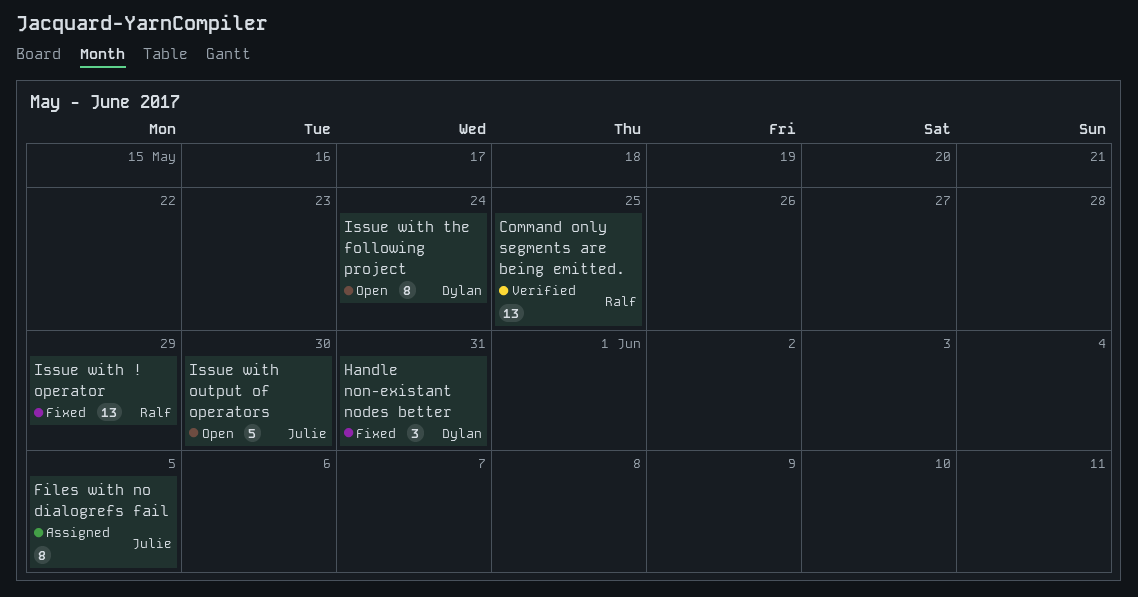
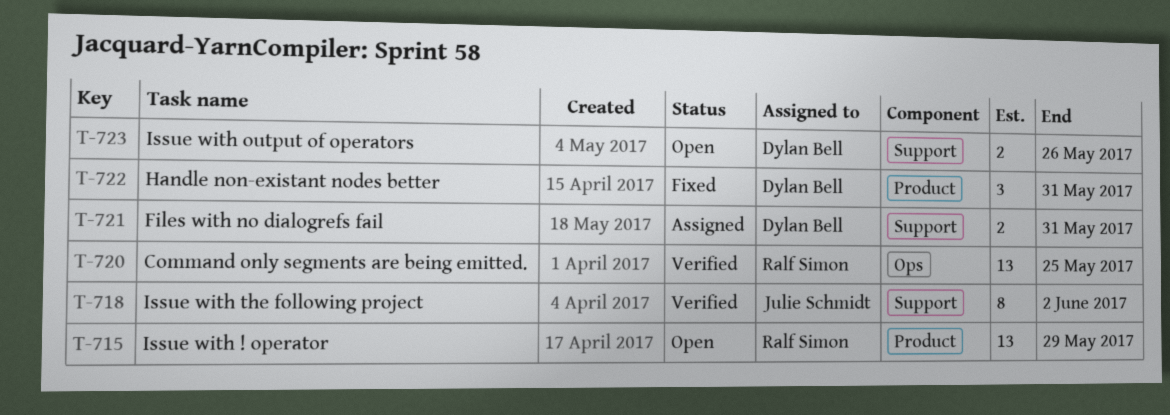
Files with no dialogrefs fail, owner: Julie Schmidt -> Dylan Bell
Files with no dialogrefs fail, estimate: 8 -> 2
Files with no dialogrefs fail, due: Jun 5 -> May 31
Issue with ! operator, status: Fixed -> Open
Issue with output of operators, owner: Julie Schmidt -> Dylan Bell
Issue with output of operators, estimate: 5 -> 2
Issue with output of operators, due: May 30 -> May 26
Issue with the following project, status: Open -> Verified
Issue with the following project, owner: Dylan Bell -> Julie Schmidt
Issue with the following project, due: May 24 -> Jun 2

